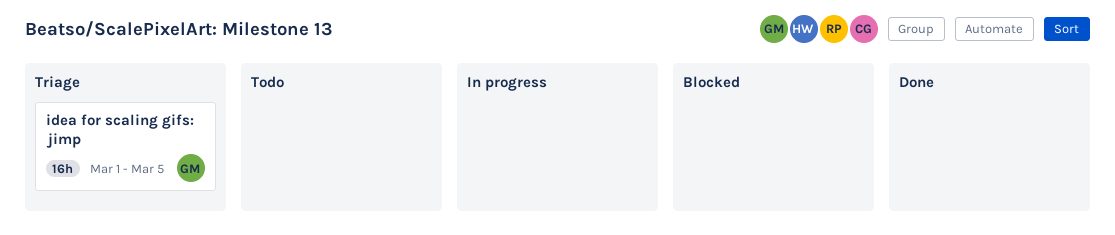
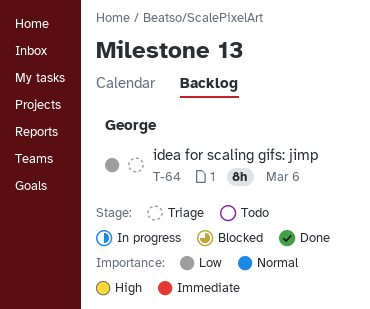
idea for scaling gifs: jimp, estimate: 16h -> 8h
idea for scaling gifs: jimp, due: Mar 5 -> Mar 6

